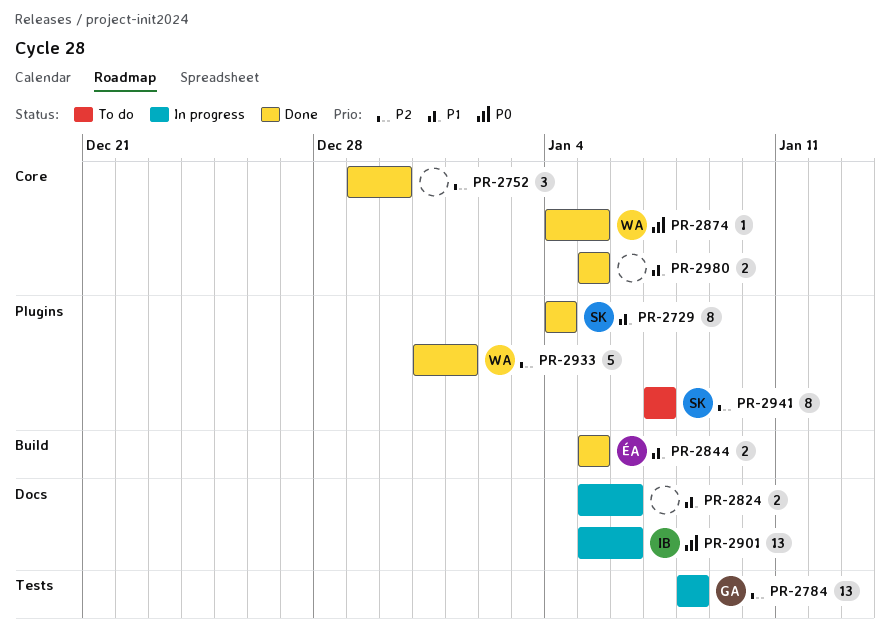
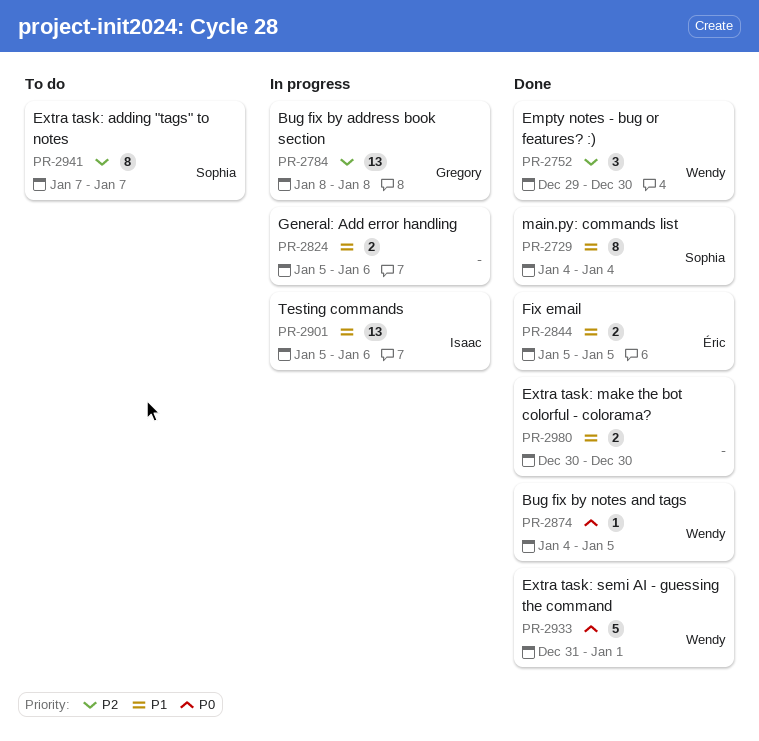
PR-2752, owner: none -> Wendy
PR-2901, priority: P0 -> P1
PR-2933, priority: P2 -> P0
PR-2980, start: Jan 5 -> Dec 30
PR-2980, due: Jan 5 -> Dec 30

